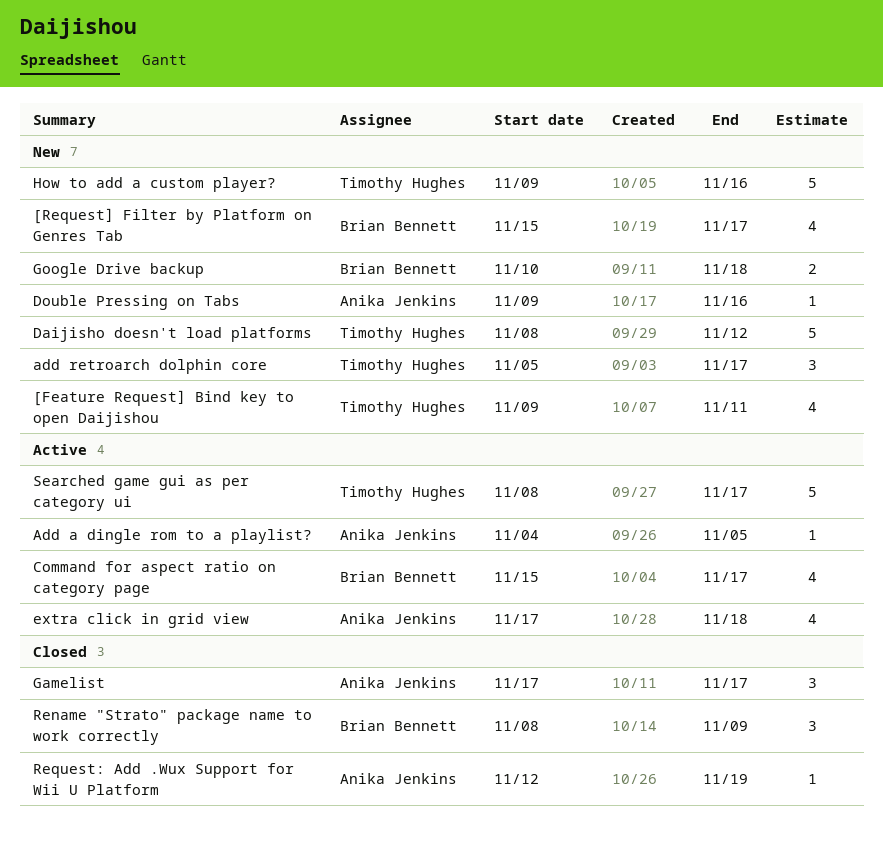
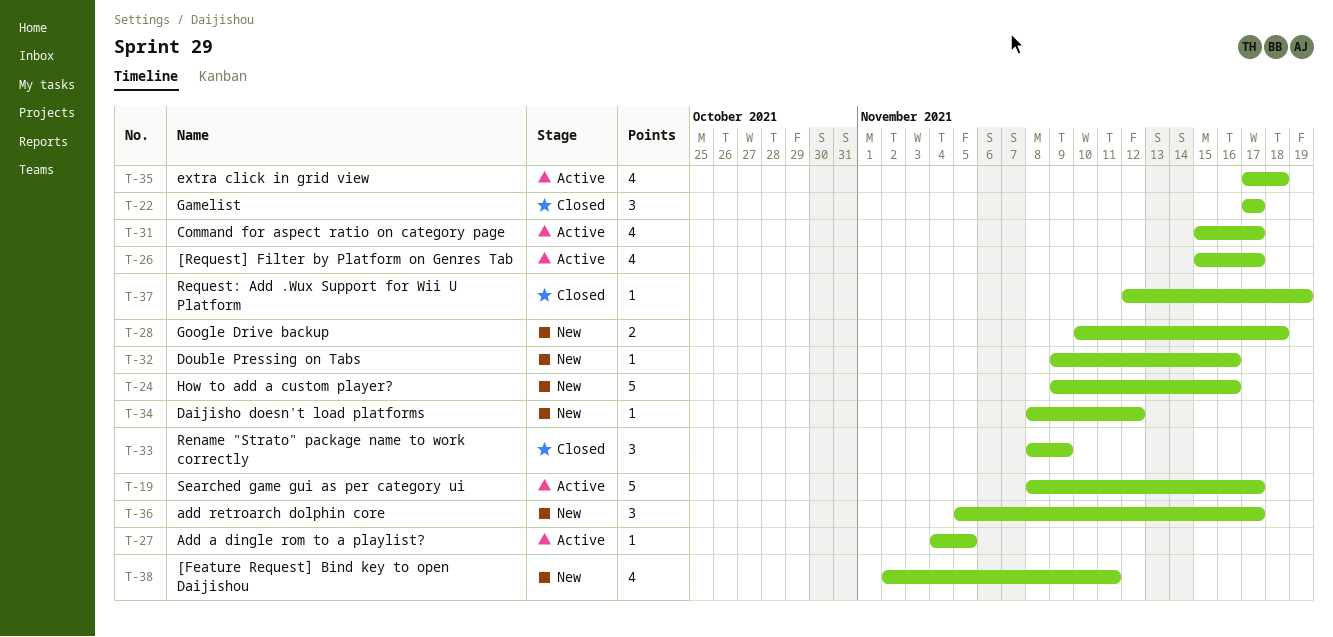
[Feature Request] Bind key to open Daijishou, start: Nov 9 -> Nov 2
[Request] Filter by Platform on Genres Tab, status: New -> Active
Daijisho doesn't load platforms, estimate: 5 -> 1

